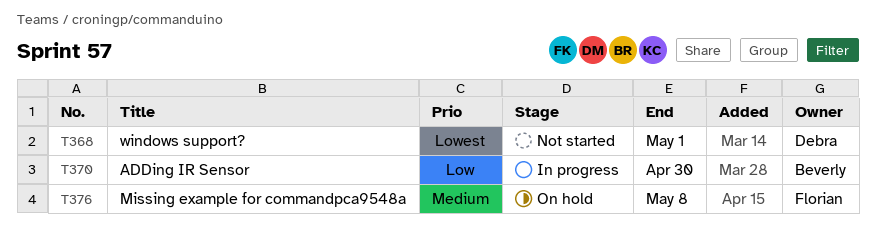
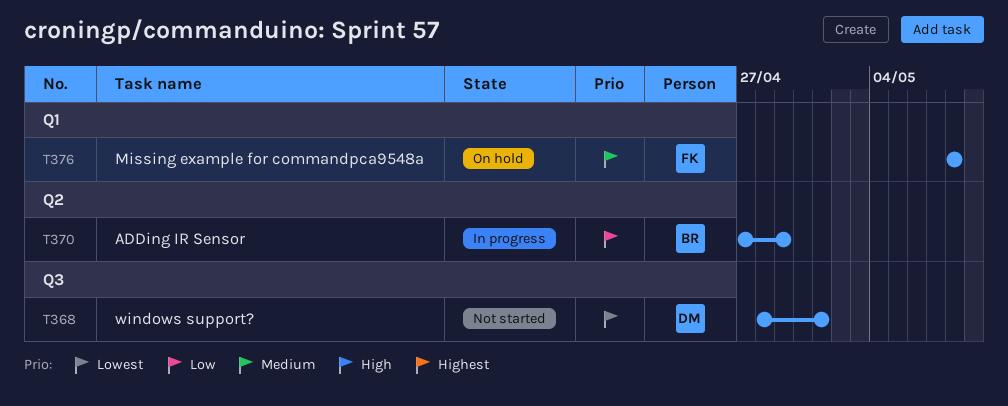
T370, due: Apr 30 -> Apr 29

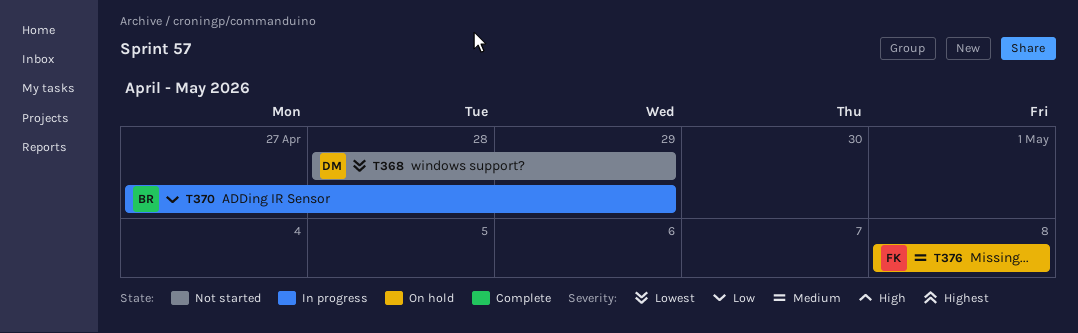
T368, due: May 1 -> Apr 29

